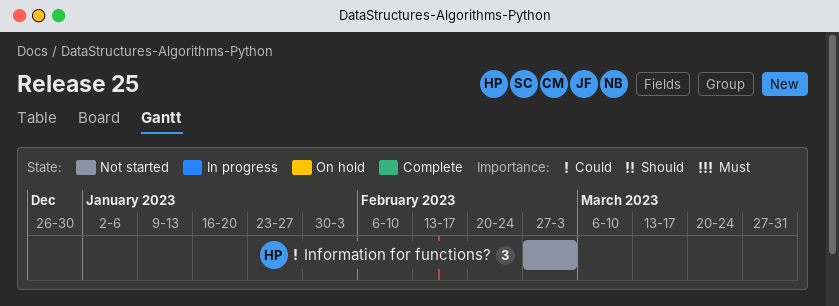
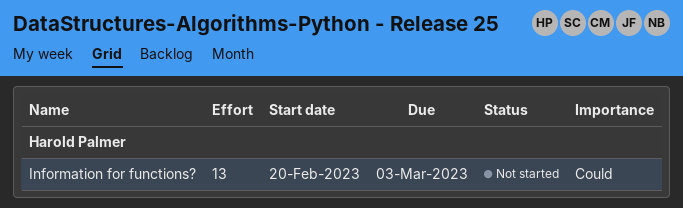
Information for functions?, estimate: 3 -> 13
Information for functions?, start: Feb 27 -> Feb 20

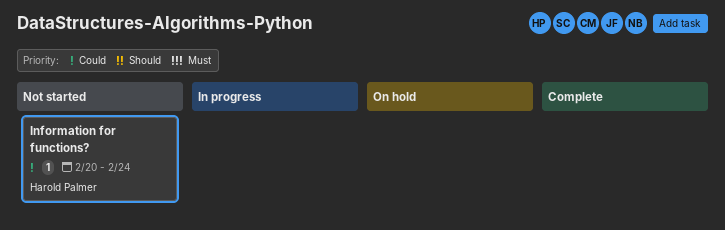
Information for functions?, estimate: 13 -> 1
Information for functions?, due: Mar 3 -> Feb 24

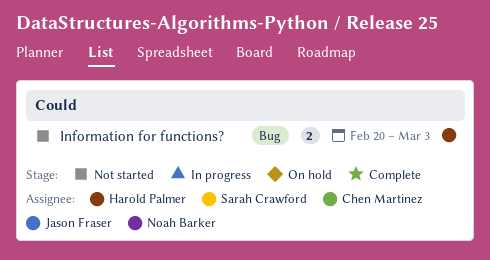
Information for functions?, estimate: 1 -> 2
Information for functions?, due: Feb 24 -> Mar 3

